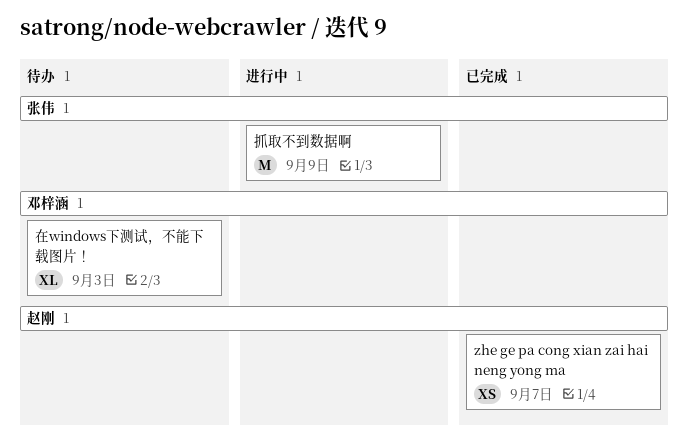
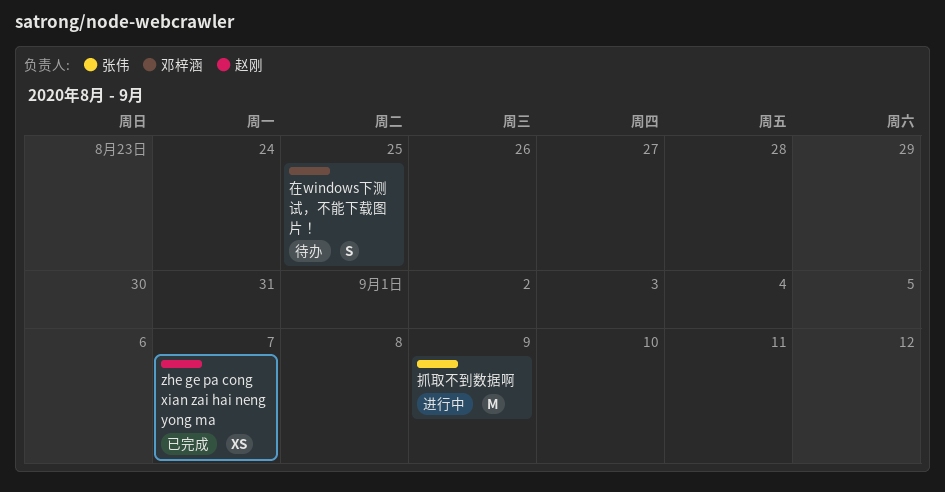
在windows下测试，不能下载图片！, estimate: XL -> S
在windows下测试，不能下载图片！, due: Sep 3 -> Aug 25

